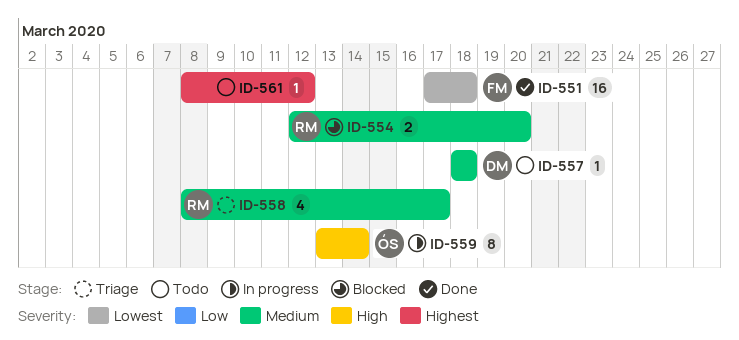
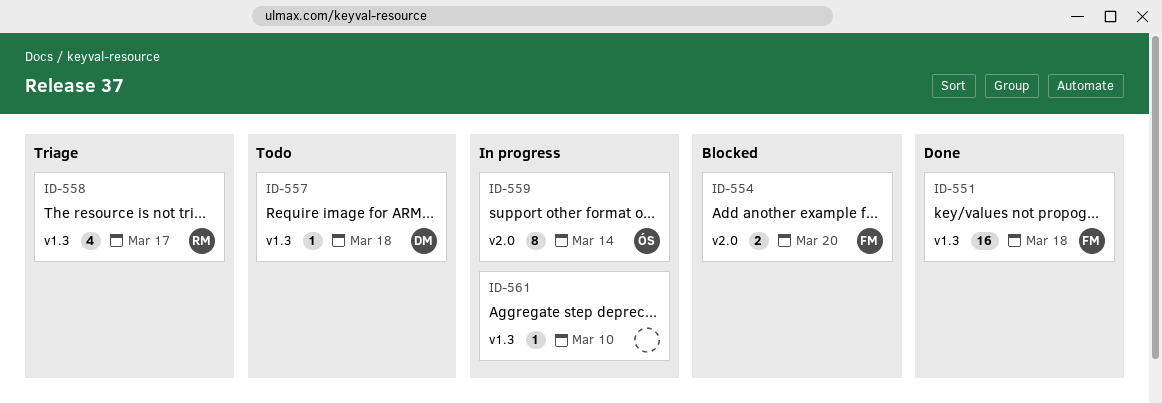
ID-554, owner: RM -> FM
ID-561, status: Todo -> In progress
ID-561, due: Mar 12 -> Mar 10

